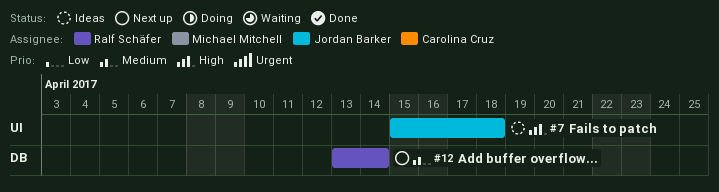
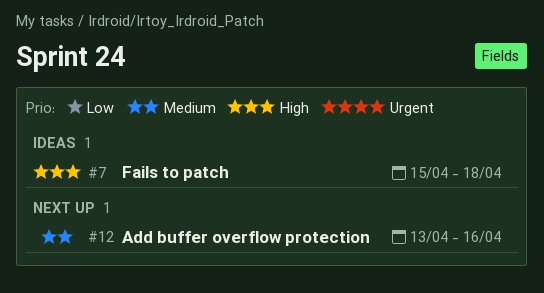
#12, due: Apr 14 -> Apr 16

